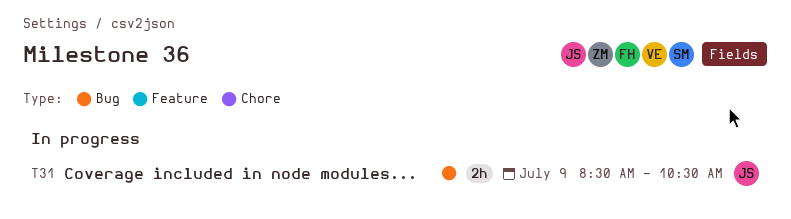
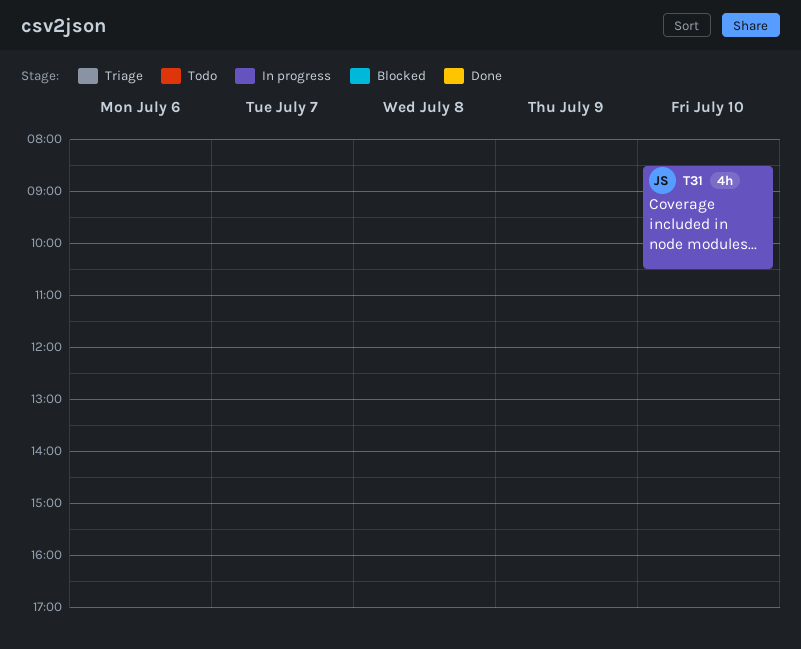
T31, estimate: 2h -> 4h
T31, day: Jul 9 -> Jul 10

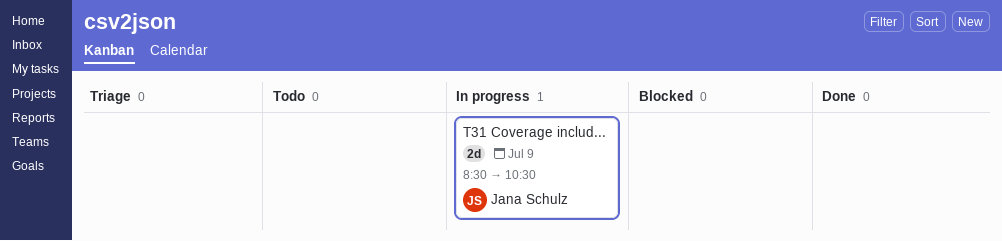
T31, estimate: 4h -> 2d
T31, day: Jul 10 -> Jul 9

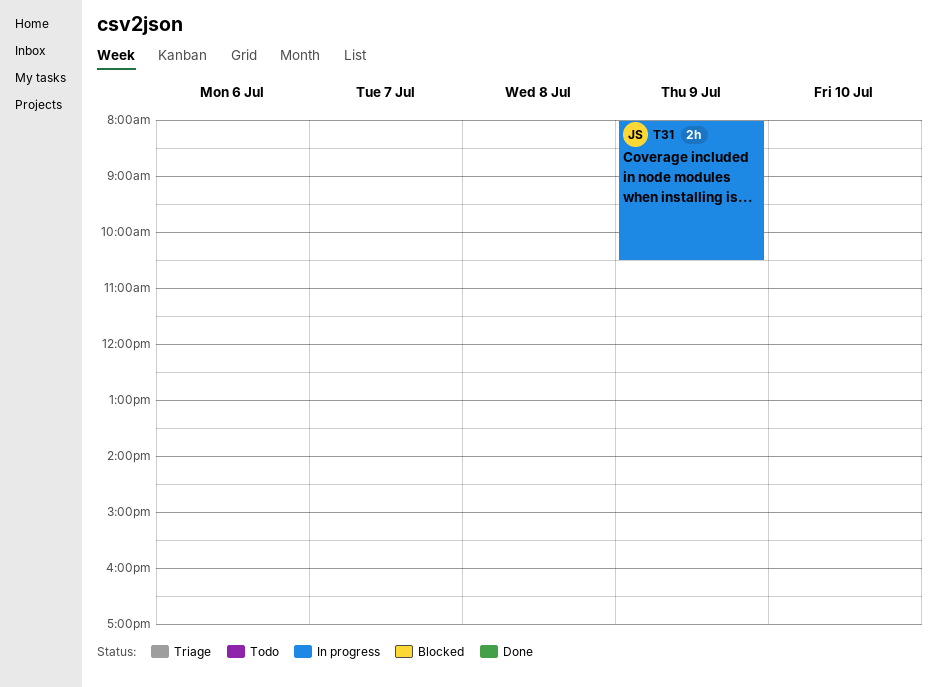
T31, estimate: 2d -> 2h
T31, begins: 08:30 -> 08:00

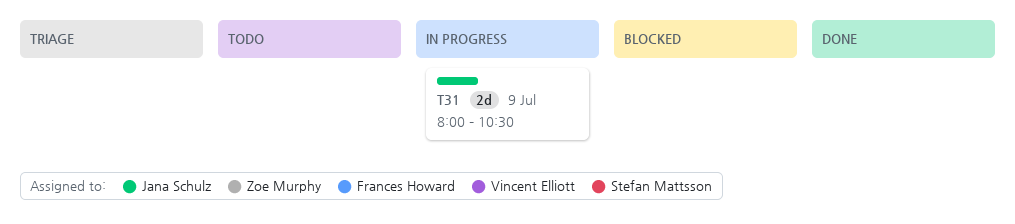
T31, estimate: 2h -> 2d

